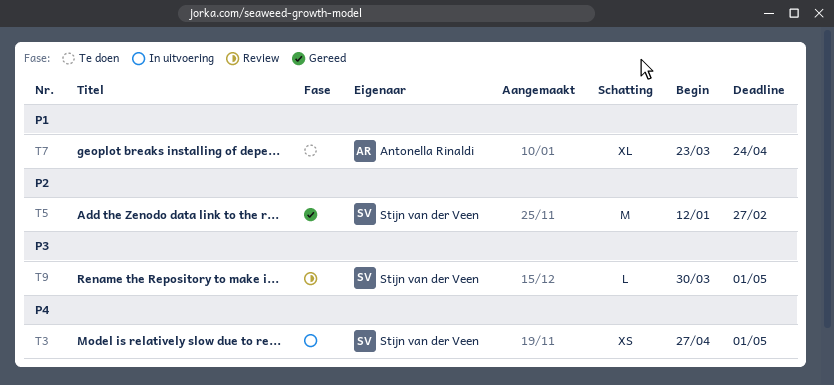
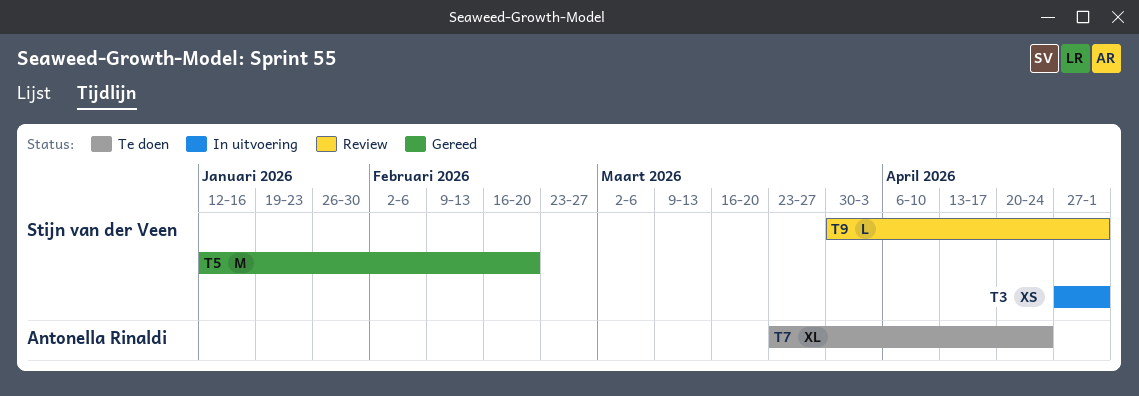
T5, due: Feb 27 -> Feb 20

